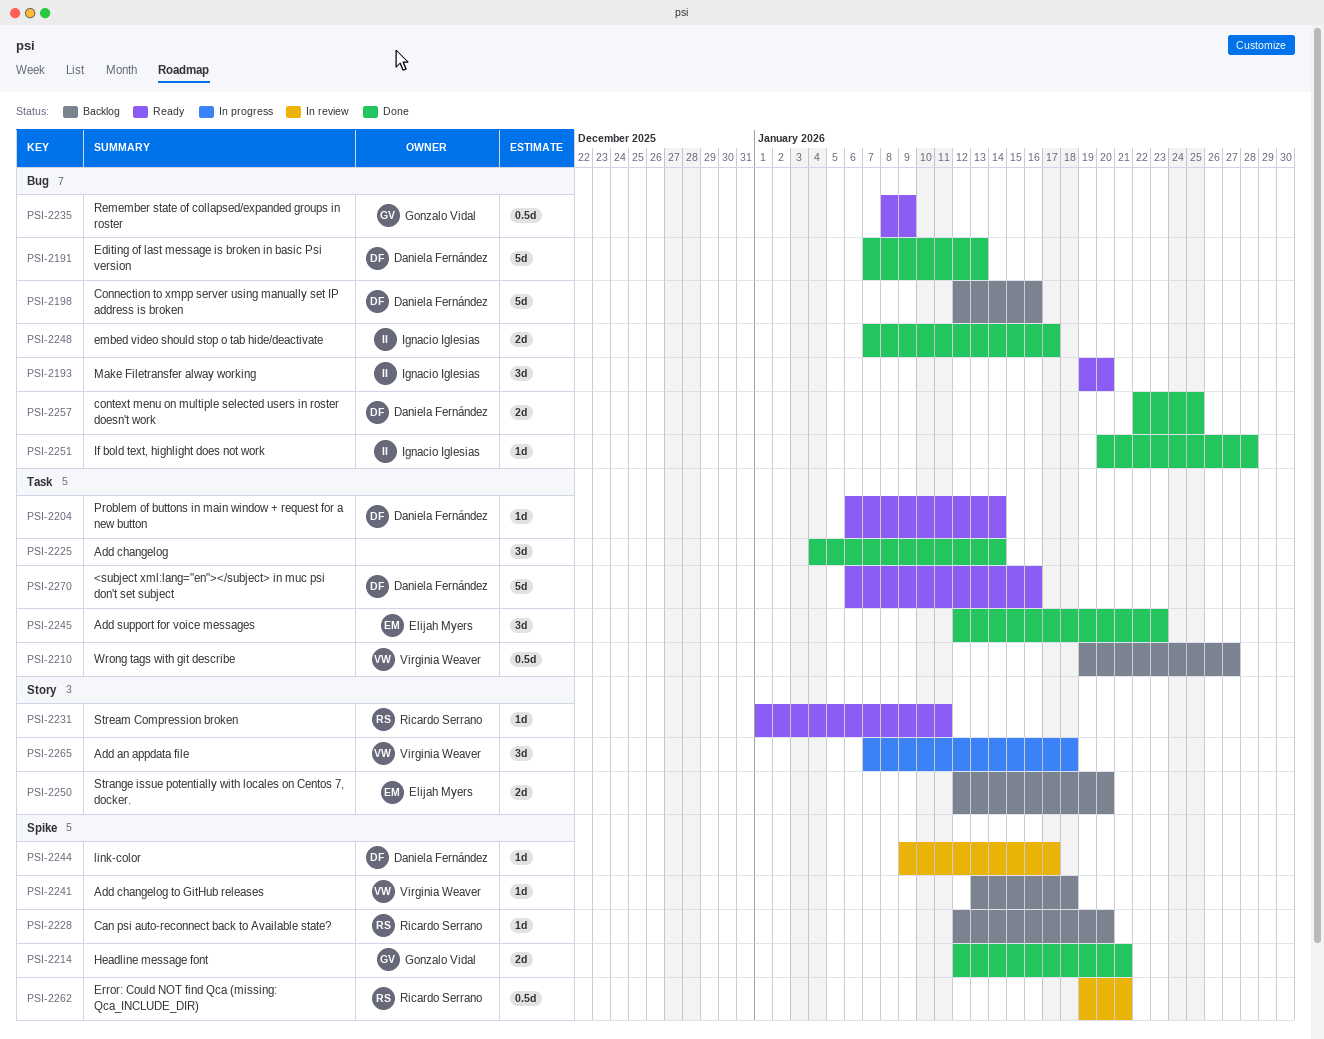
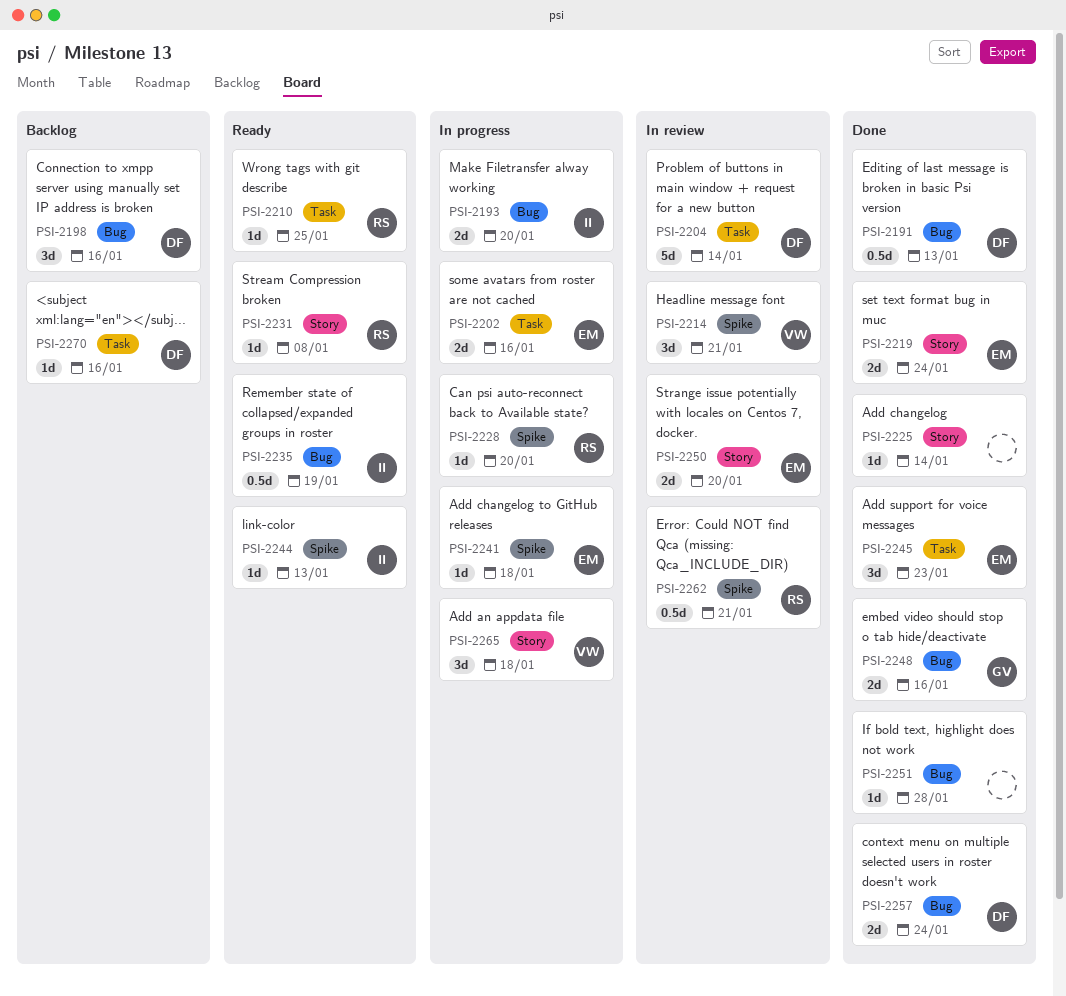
PSI-2191, estimate: 5d -> 0.5d
PSI-2193, status: Ready -> In progress
PSI-2193, estimate: 3d -> 2d
PSI-2198, estimate: 5d -> 3d
PSI-2202: none -> present
PSI-2204, status: Ready -> In review
PSI-2204, estimate: 1d -> 5d
PSI-2210, status: Backlog -> Ready
PSI-2210, owner: Virginia Weaver -> Ricardo Serrano
PSI-2210, estimate: 0.5d -> 1d
PSI-2210, due: Jan 27 -> Jan 25
PSI-2214, status: Done -> In review
PSI-2214, owner: Gonzalo Vidal -> Virginia Weaver
PSI-2214, estimate: 2d -> 3d
PSI-2219: none -> present
PSI-2225, label: Task -> Story
PSI-2225, estimate: 3d -> 1d
PSI-2228, status: Backlog -> In progress
PSI-2231, due: Jan 11 -> Jan 8
PSI-2235, owner: Gonzalo Vidal -> Ignacio Iglesias
PSI-2235, due: Jan 9 -> Jan 19
PSI-2241, status: Backlog -> In progress
PSI-2241, owner: Virginia Weaver -> Elijah Myers
PSI-2244, status: In review -> Ready
PSI-2244, owner: Daniela Fernández -> Ignacio Iglesias
PSI-2244, due: Jan 17 -> Jan 13
PSI-2248, owner: Ignacio Iglesias -> Gonzalo Vidal
PSI-2248, due: Jan 17 -> Jan 16
PSI-2250, status: Backlog -> In review
PSI-2251, owner: Ignacio Iglesias -> none
PSI-2257, due: Jan 25 -> Jan 24
PSI-2270, status: Ready -> Backlog
PSI-2270, estimate: 5d -> 1d

